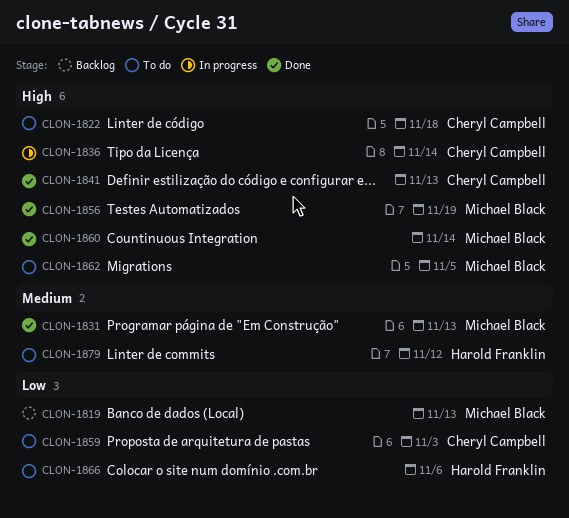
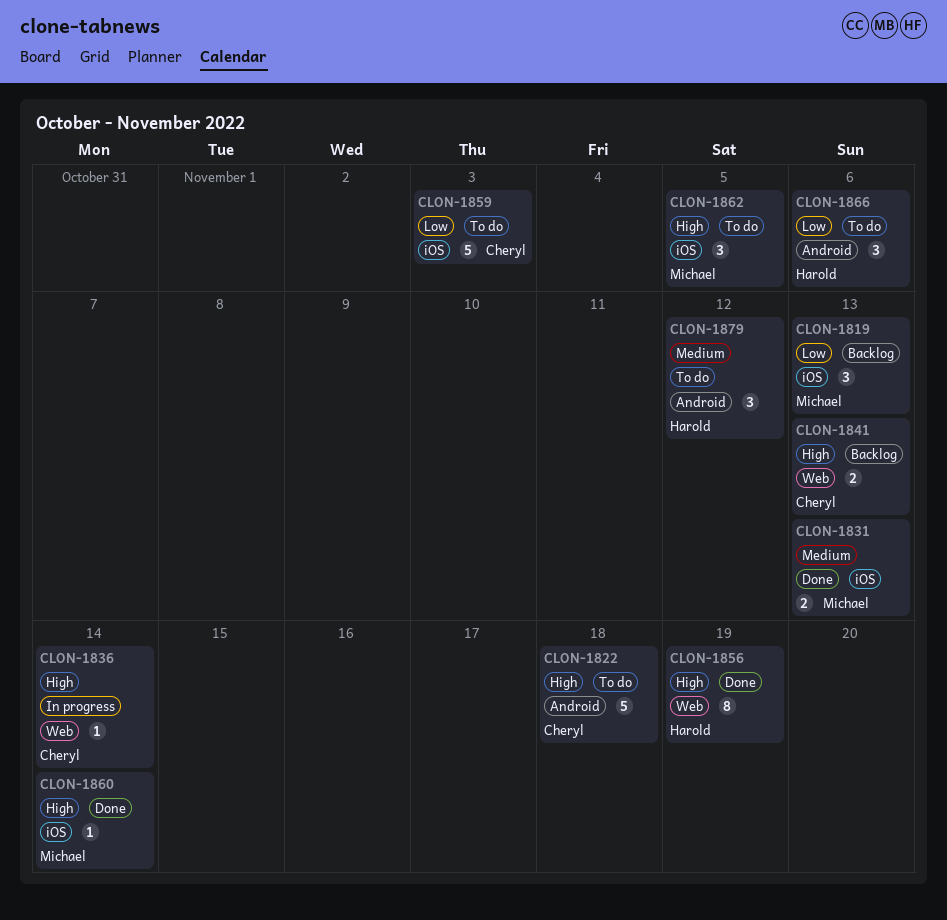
CLON-1841, status: Done -> Backlog
CLON-1856, owner: Michael Black -> Harold Franklin

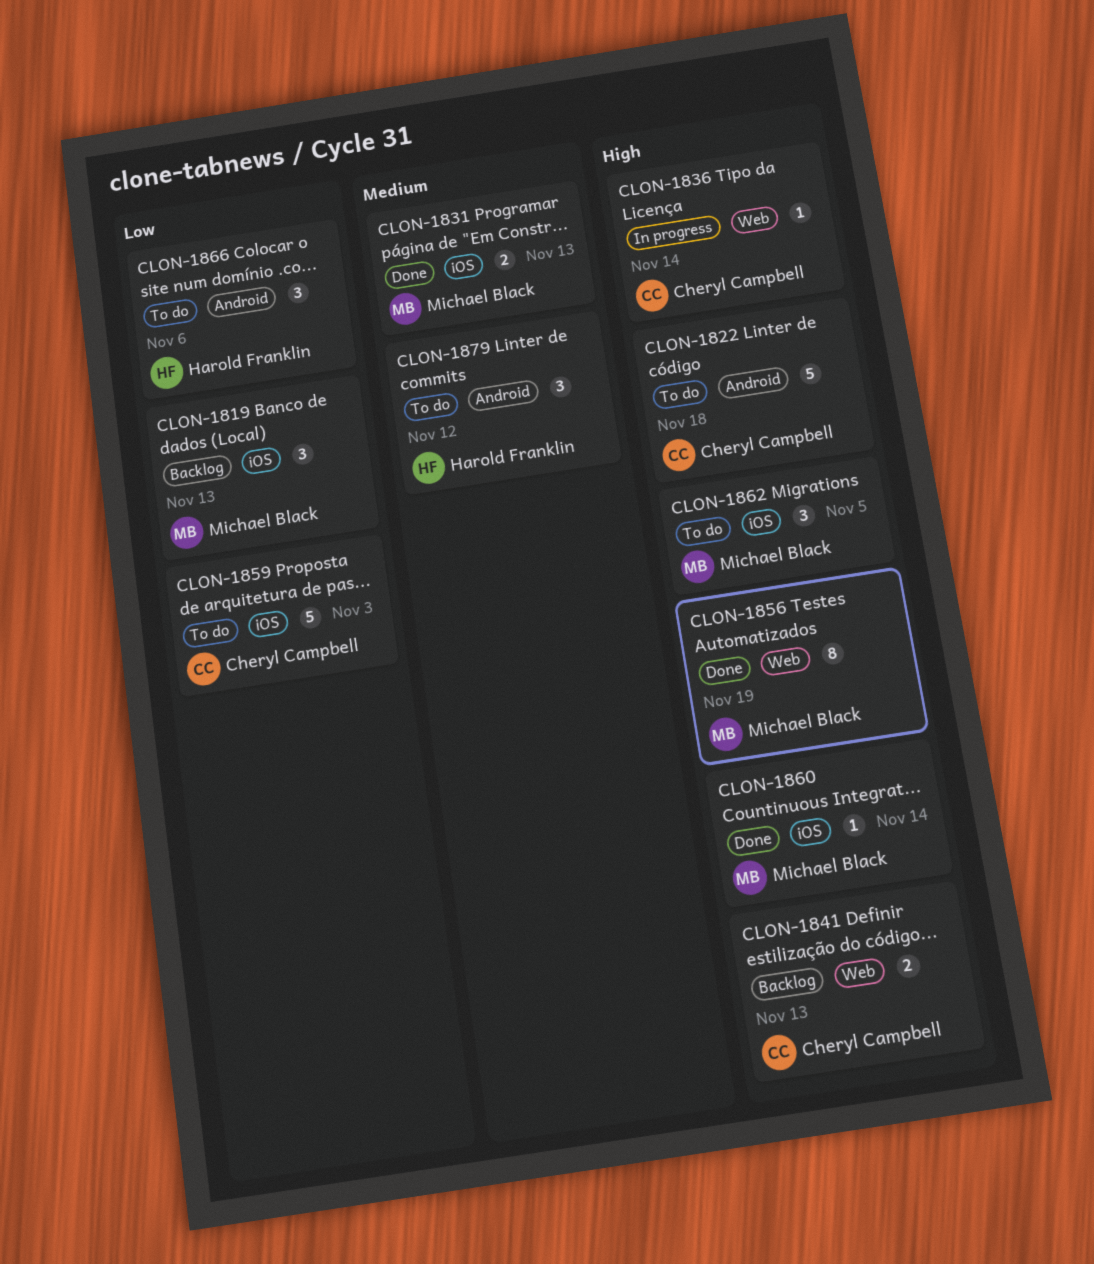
CLON-1856, owner: Harold Franklin -> Michael Black

